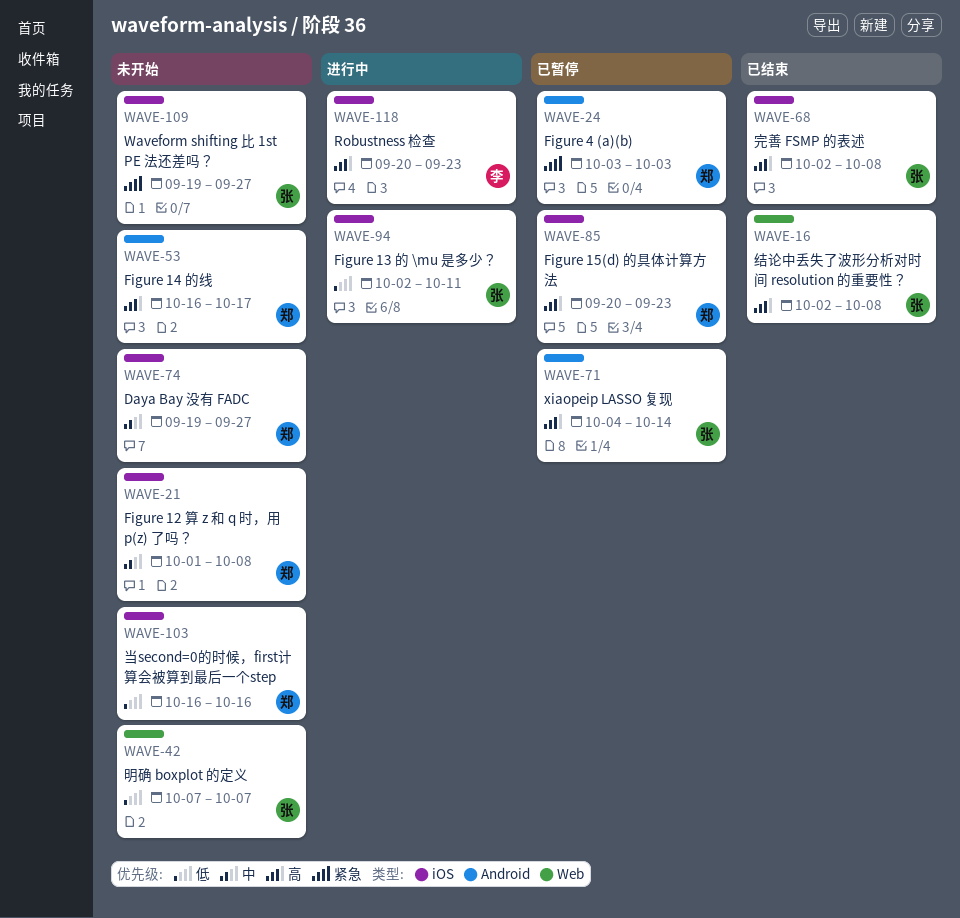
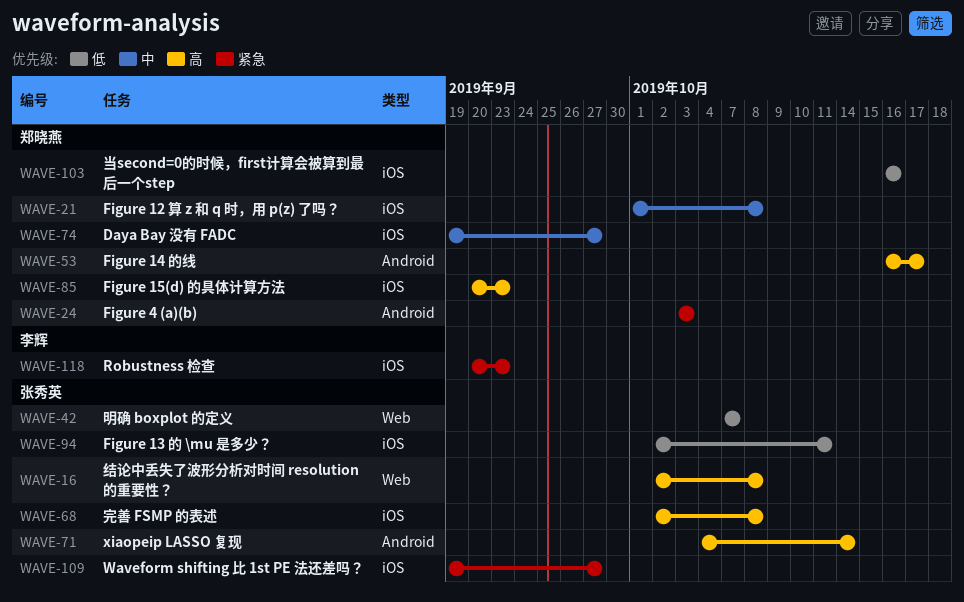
WAVE-118, priority: 高 -> 紧急

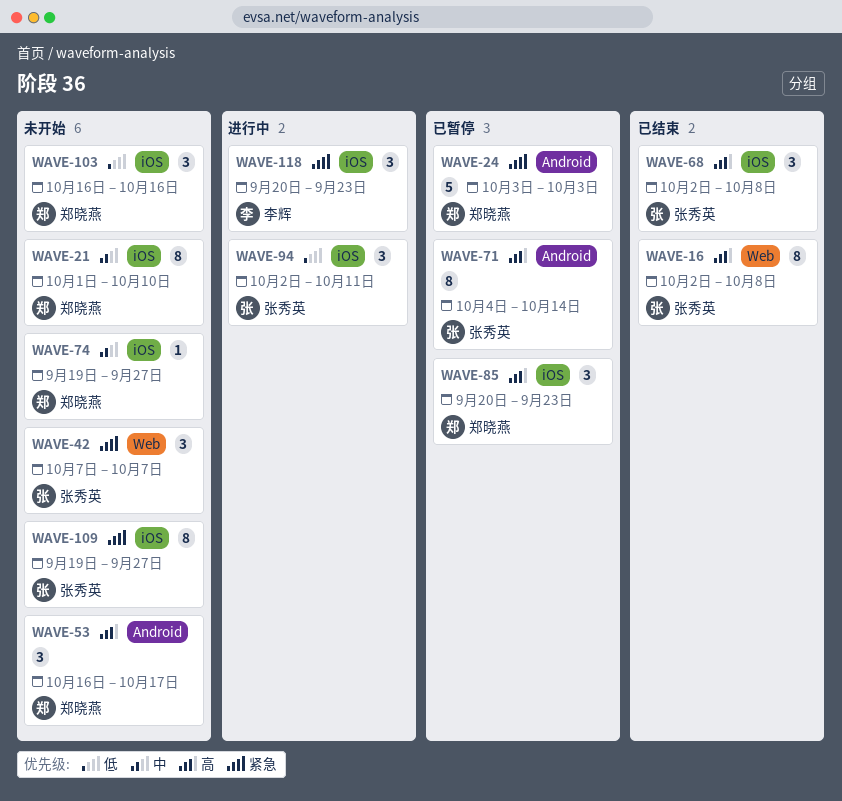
WAVE-21, due: Oct 8 -> Oct 10
WAVE-42, priority: 低 -> 紧急

